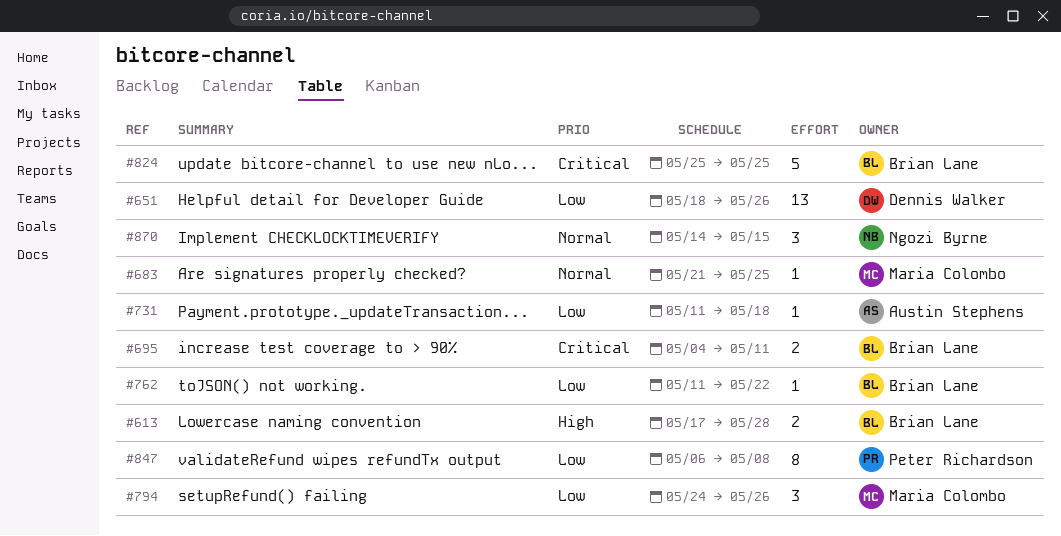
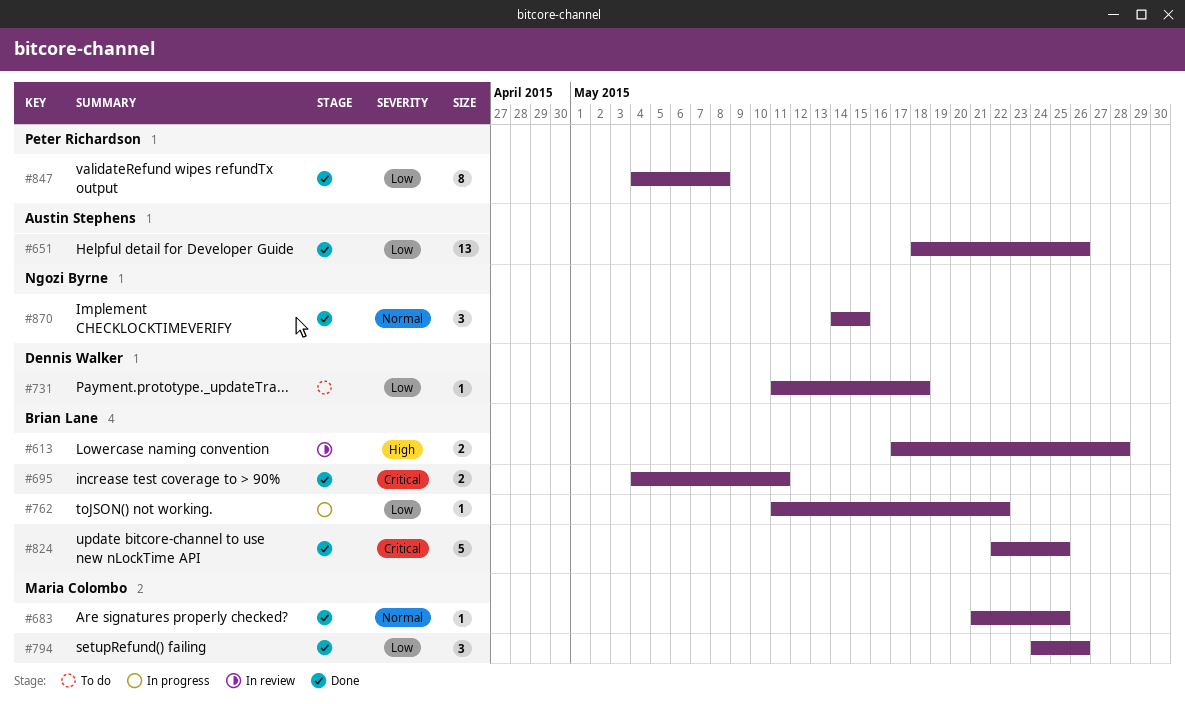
#651, owner: Dennis Walker -> Austin Stephens
#731, owner: Austin Stephens -> Dennis Walker
#824, start: May 25 -> May 22
#847, start: May 6 -> May 4

